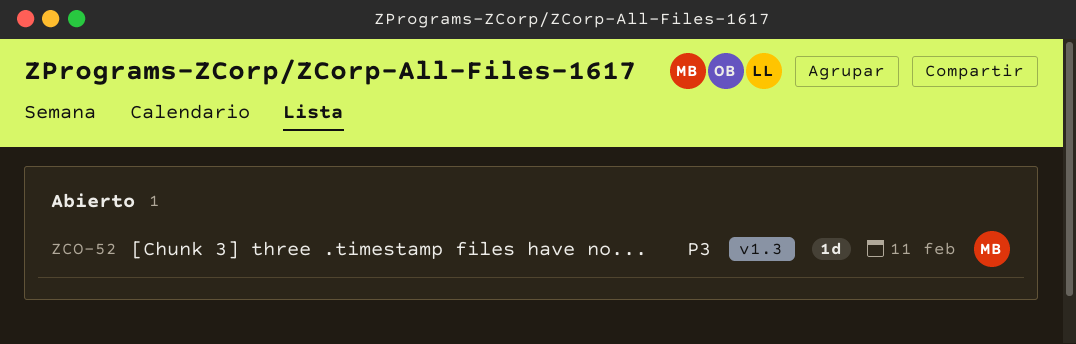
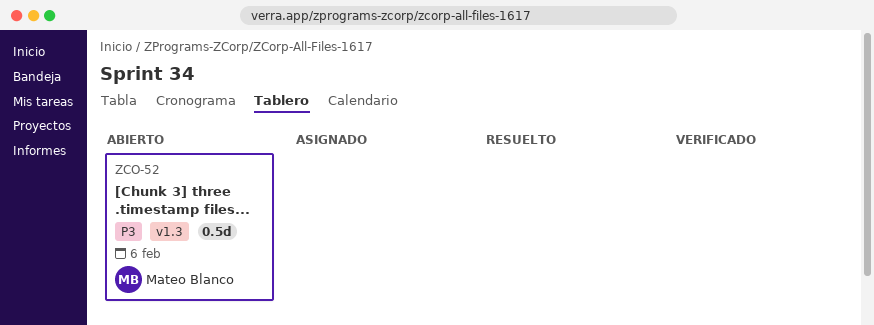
ZCO-52, estimate: 1d -> 0.5d
ZCO-52, due: Feb 11 -> Feb 6

